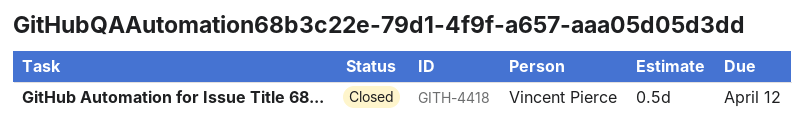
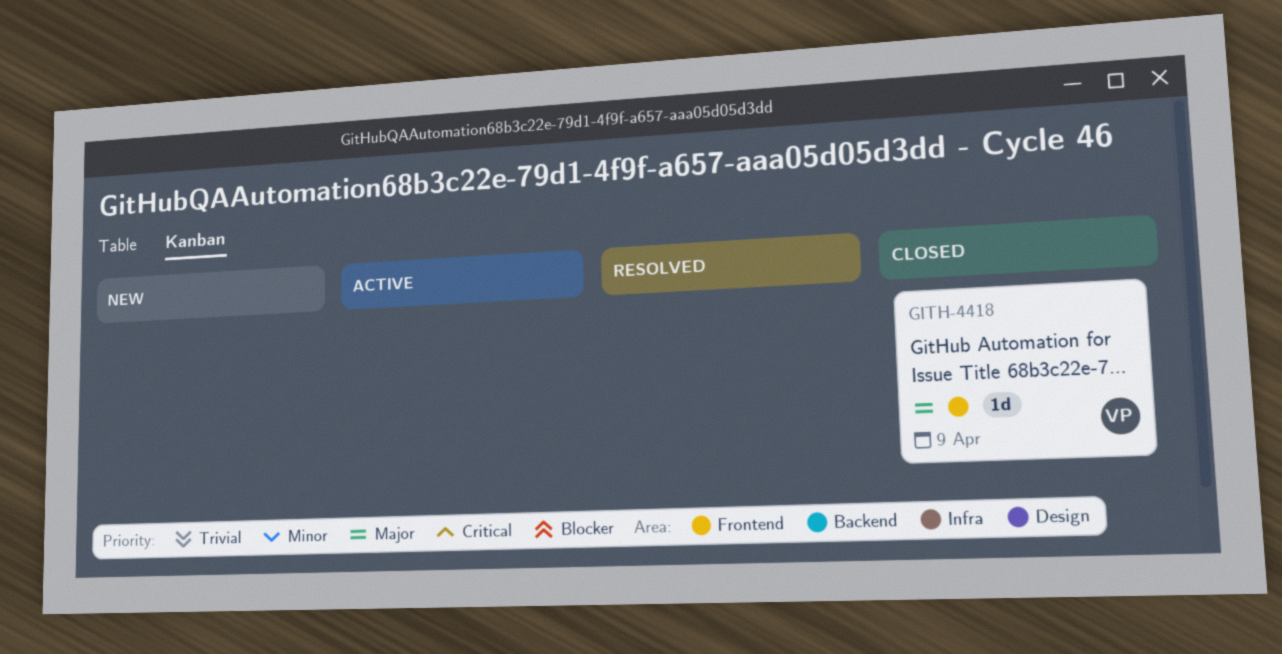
GITH-4418, estimate: 0.5d -> 1d
GITH-4418, due: Apr 12 -> Apr 9

